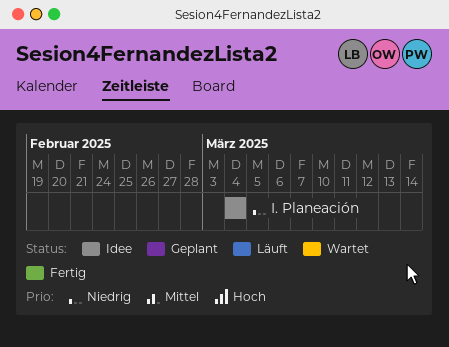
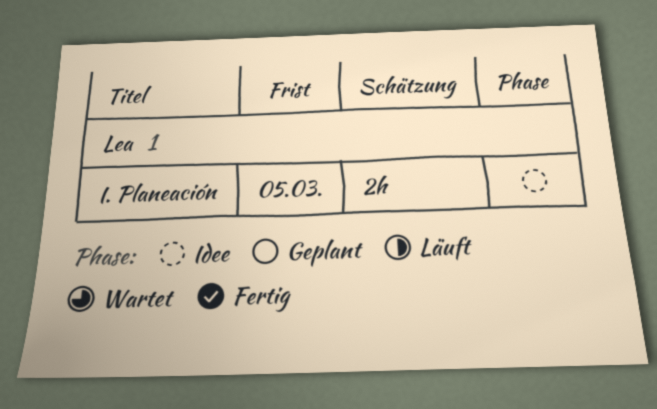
I. Planeación, due: Mar 4 -> Mar 5

